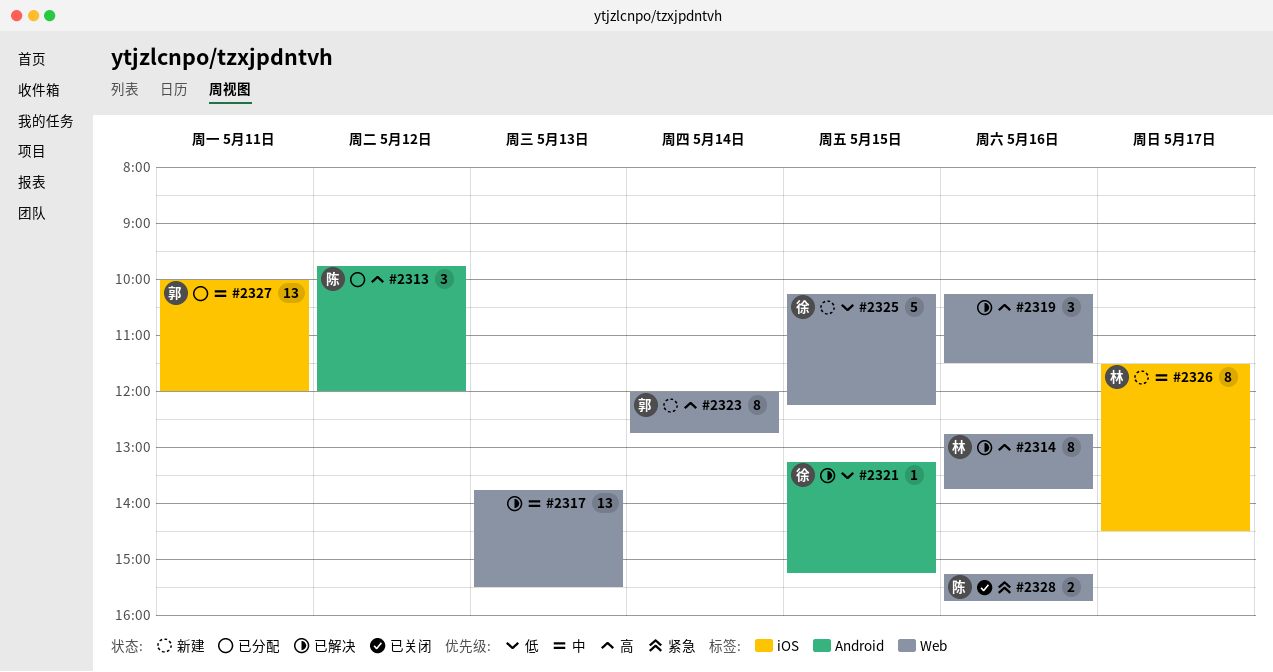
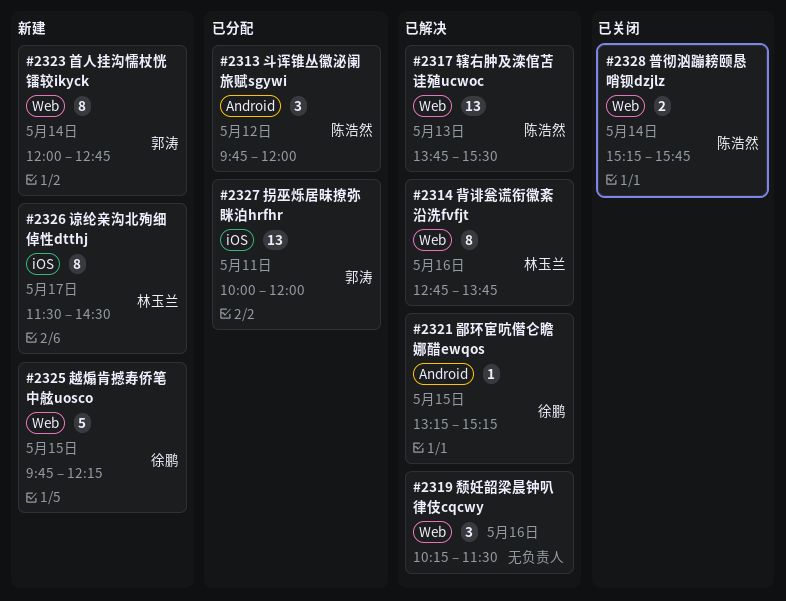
#2317, owner: none -> 陈浩然
#2325, begins: 10:15 -> 09:45
#2328, day: May 16 -> May 14

